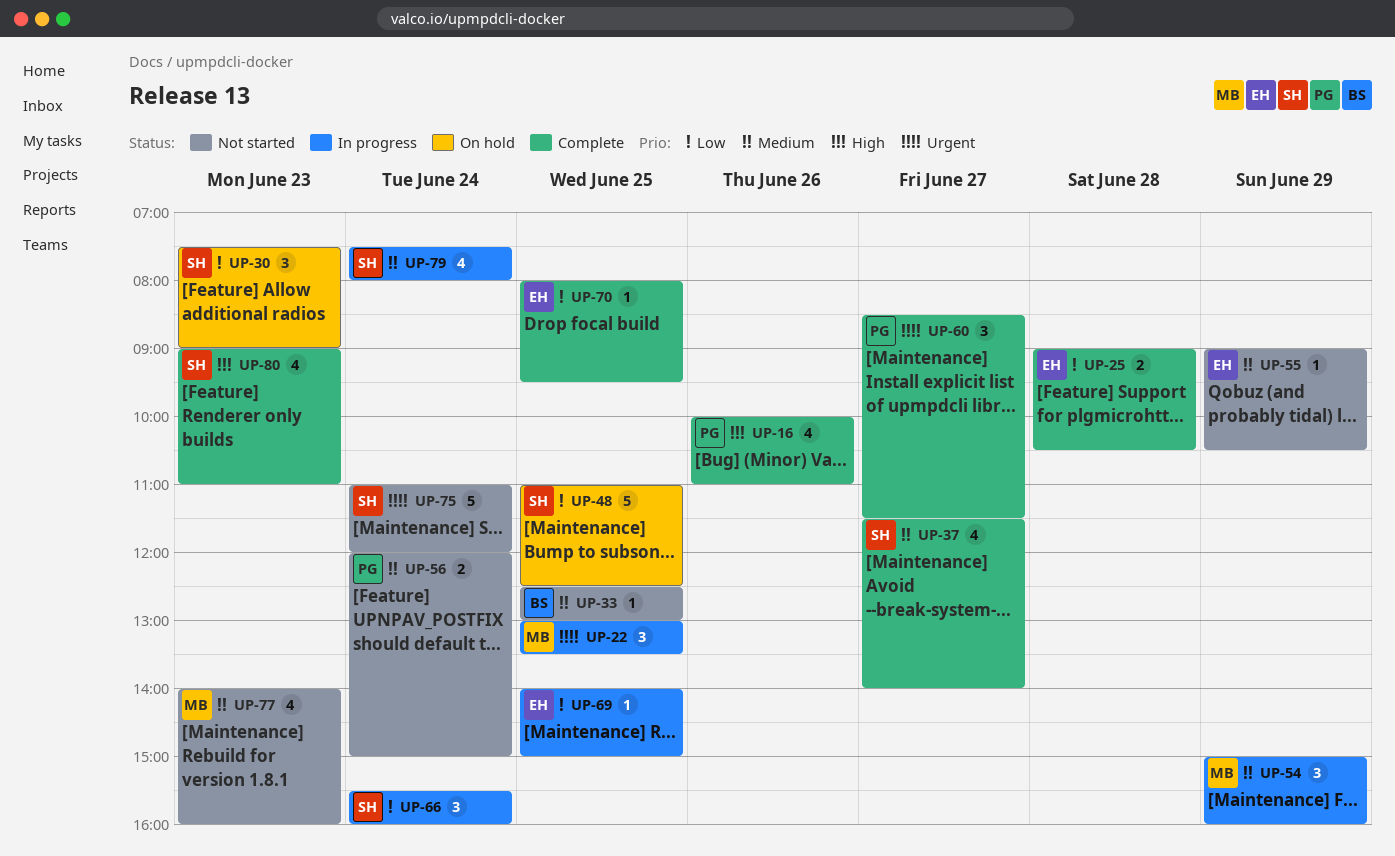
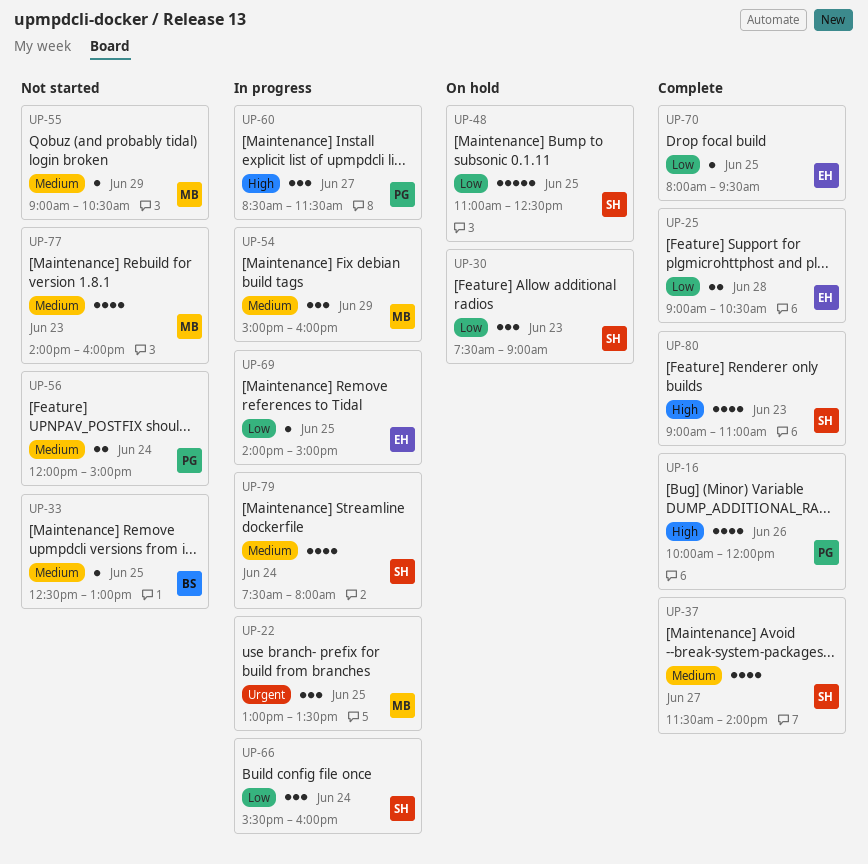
UP-16, ends: 11:00 -> 12:00
UP-55, owner: EH -> MB
UP-60, status: Complete -> In progress
UP-60, priority: Urgent -> High
UP-75: present -> none

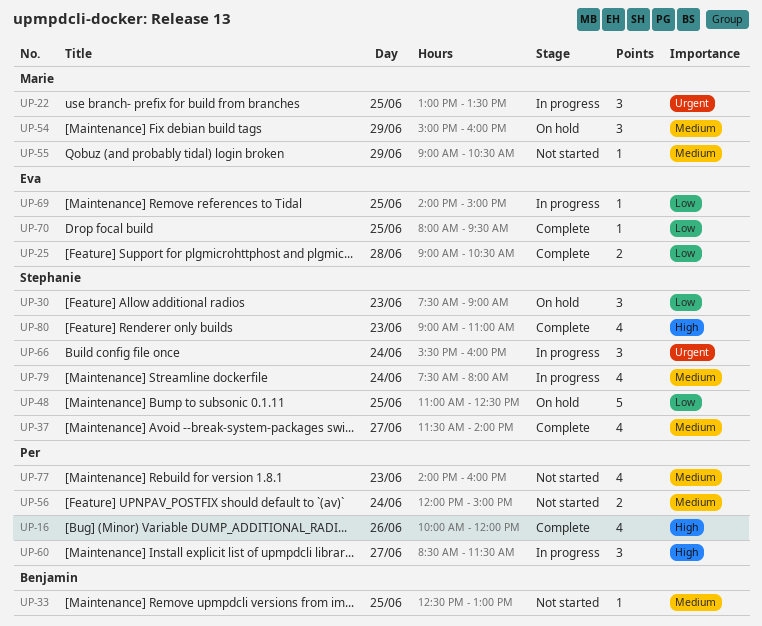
UP-54, status: In progress -> On hold
UP-66, priority: Low -> Urgent
UP-77, owner: Marie -> Per

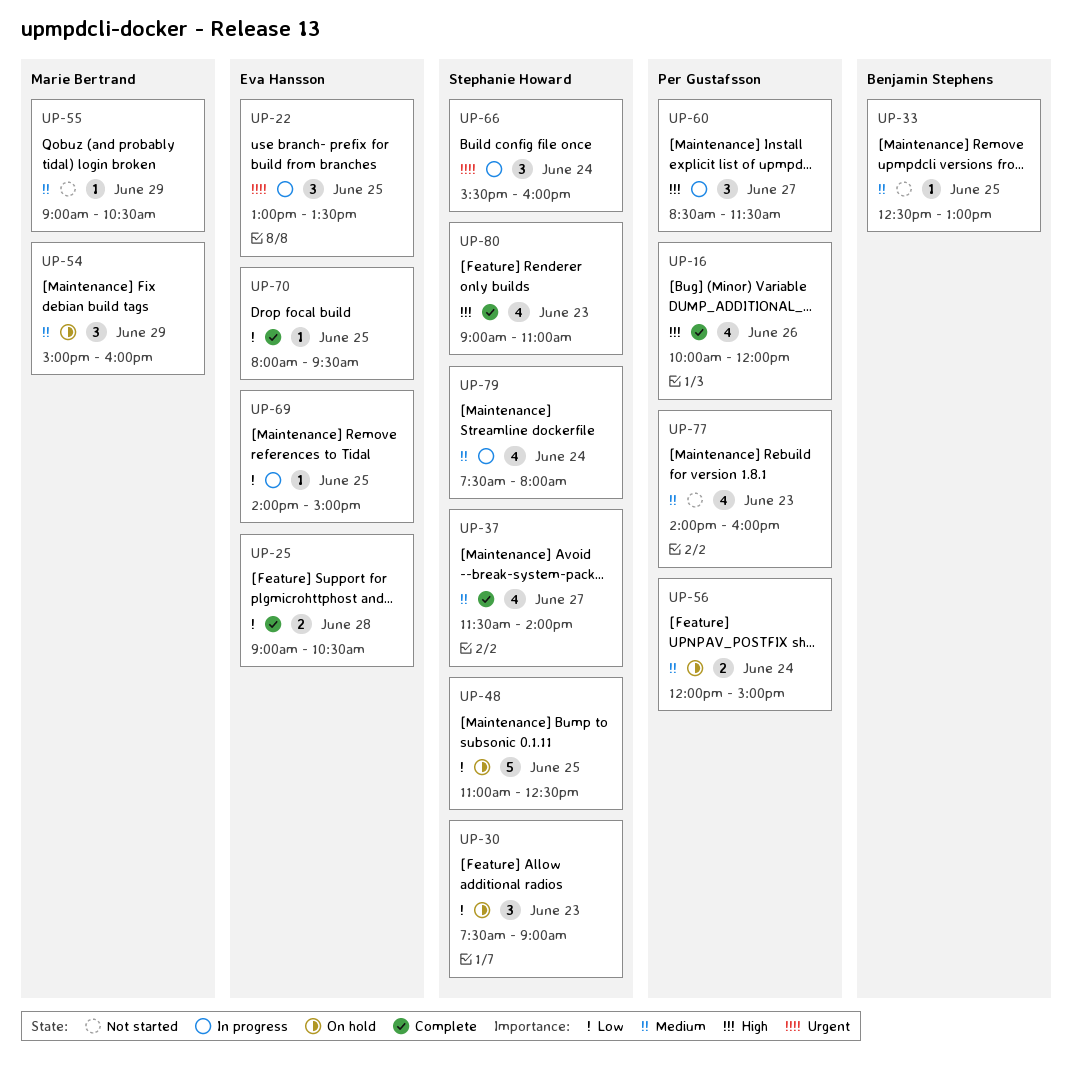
UP-22, owner: Marie Bertrand -> Eva Hansson
UP-56, status: Not started -> On hold

